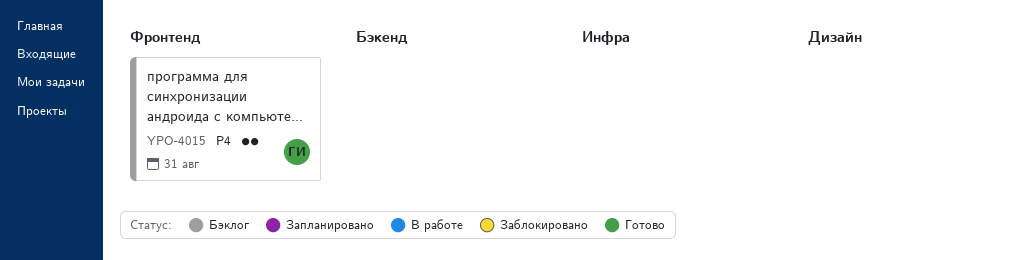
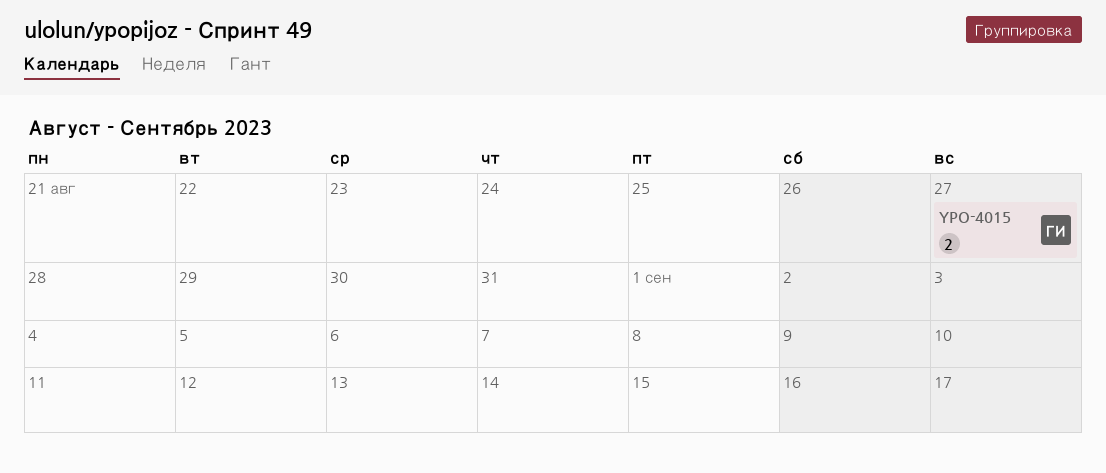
YPO-4015, due: Aug 31 -> Aug 27

